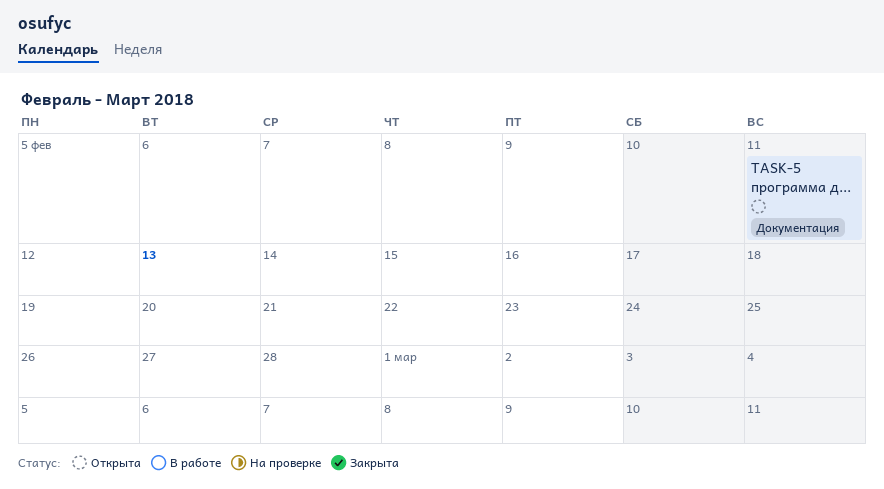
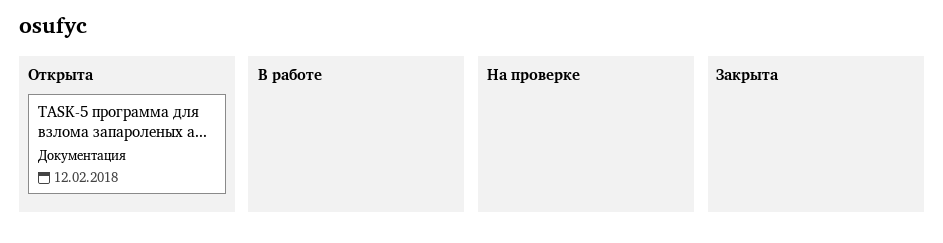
TASK-5, due: Feb 11 -> Feb 12

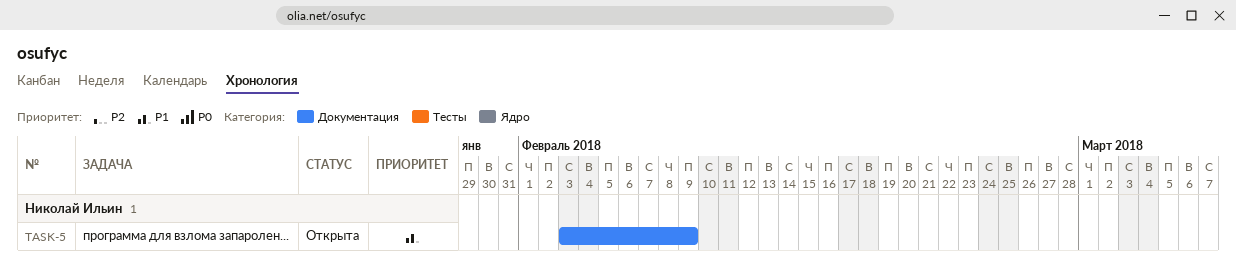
TASK-5, due: Feb 12 -> Feb 9

